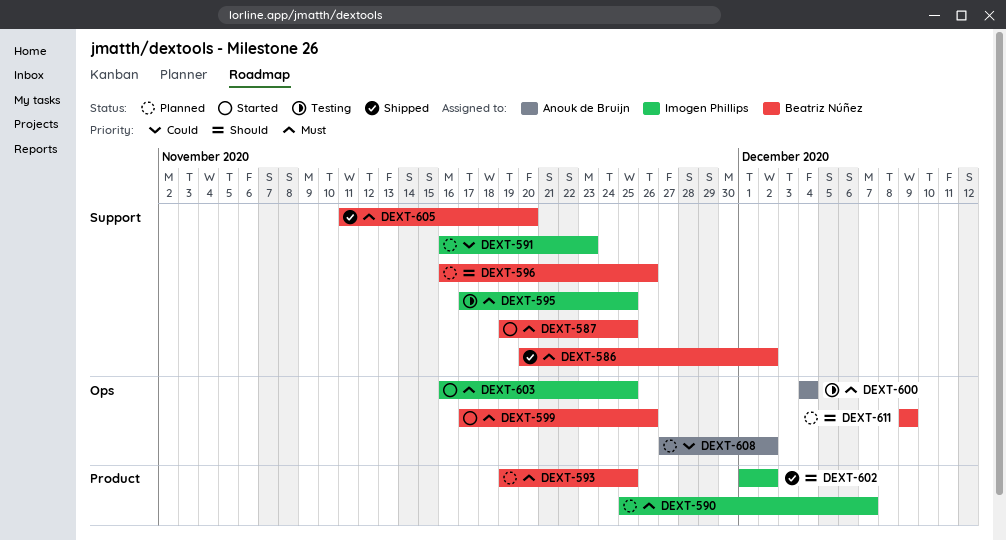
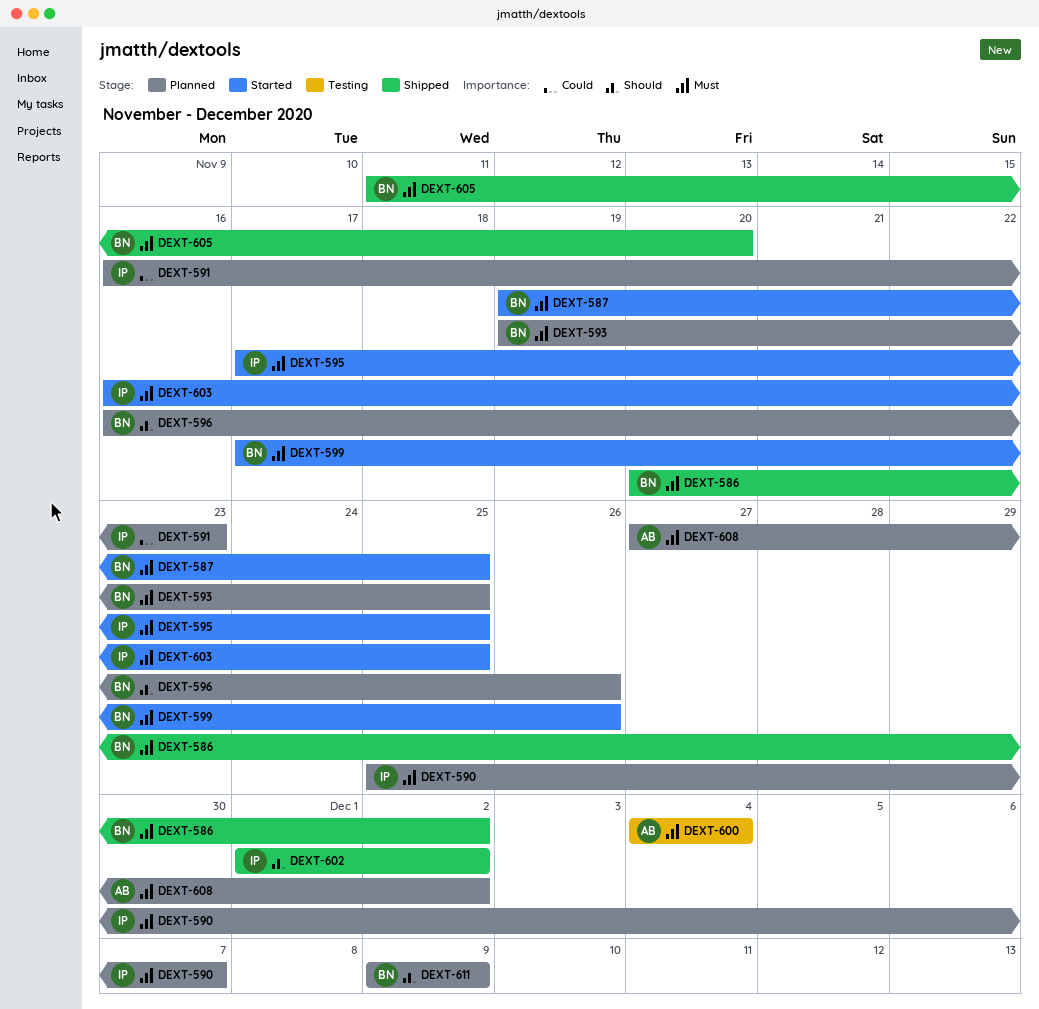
DEXT-595, status: Testing -> Started
DEXT-608, priority: Could -> Must

